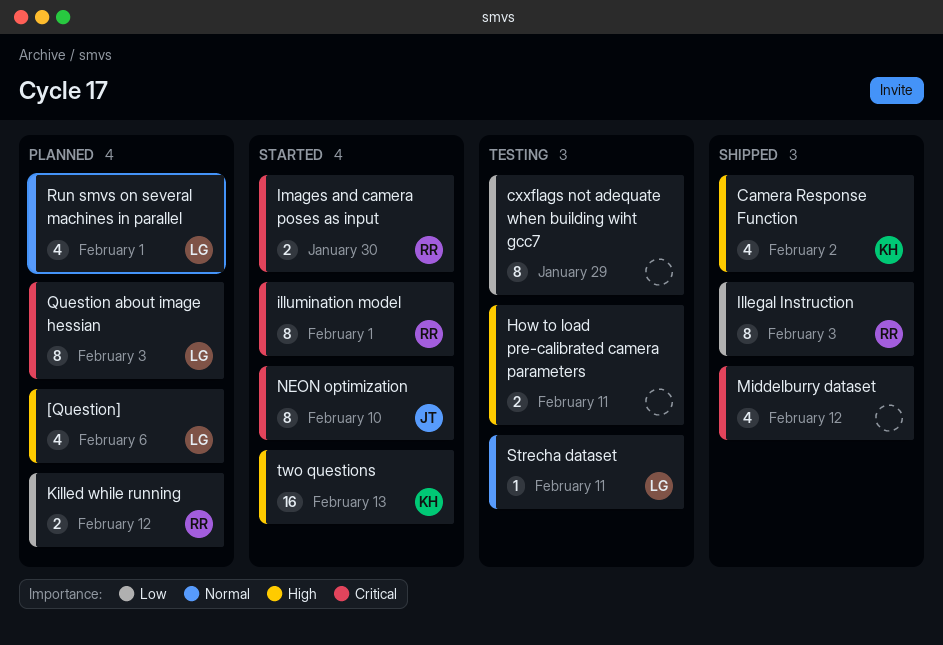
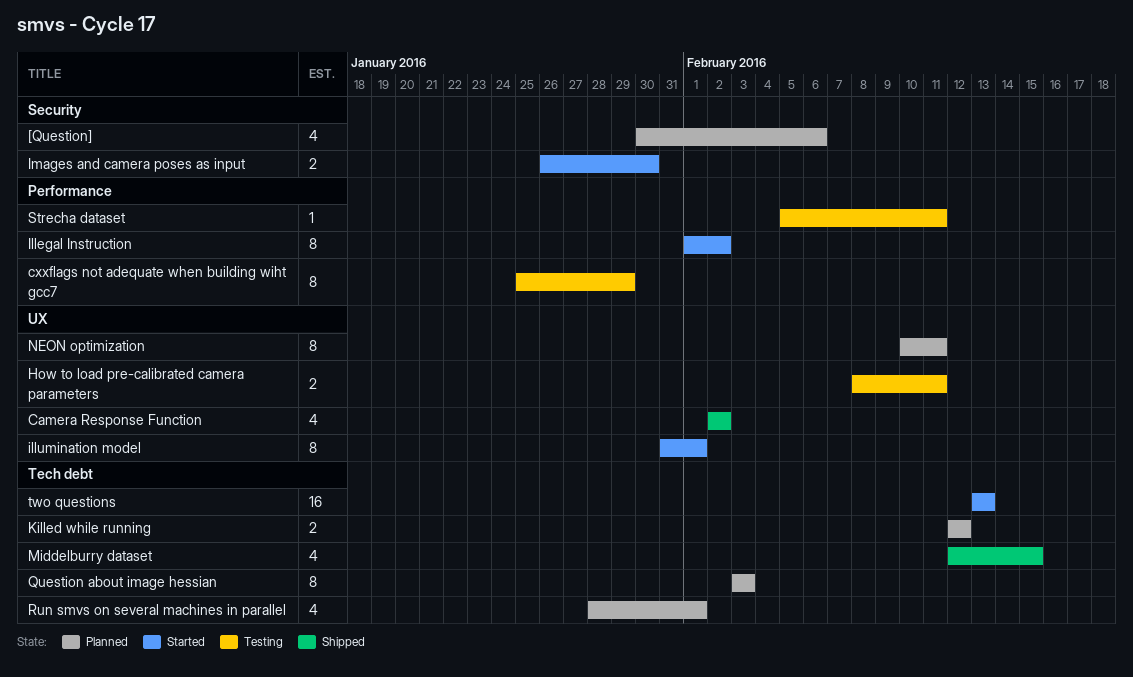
Illegal Instruction, status: Shipped -> Started
Illegal Instruction, due: Feb 3 -> Feb 2
Middelburry dataset, due: Feb 12 -> Feb 15
NEON optimization, status: Started -> Planned
NEON optimization, due: Feb 10 -> Feb 11

